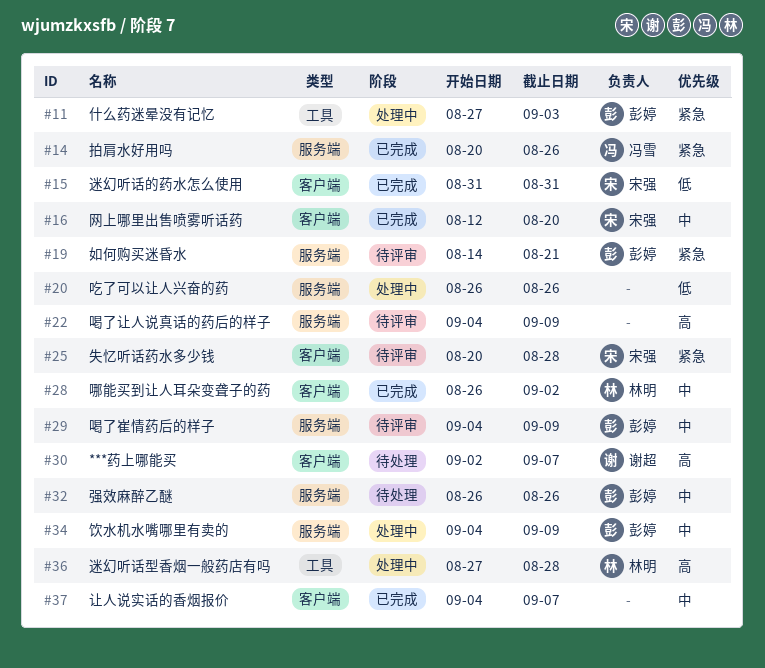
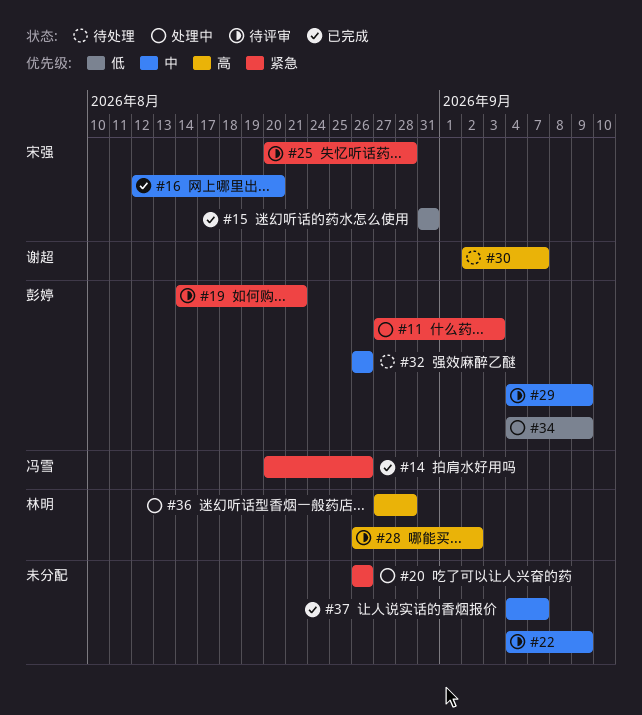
#20, priority: 低 -> 紧急
#22, priority: 高 -> 中
#28, status: 已完成 -> 待评审
#28, priority: 中 -> 高
#34, priority: 中 -> 低

